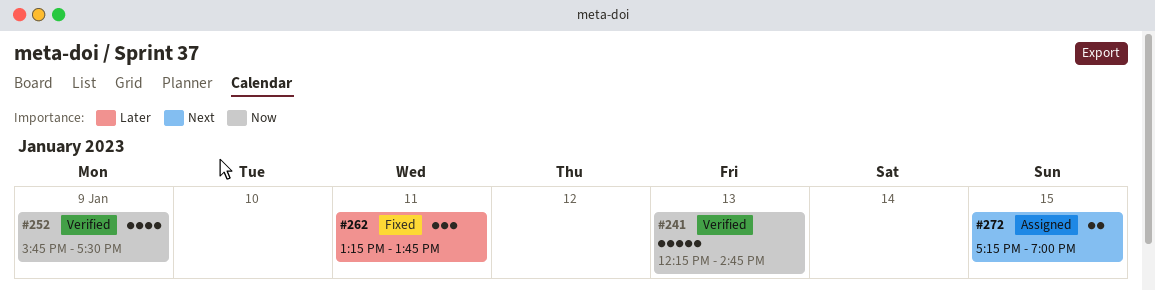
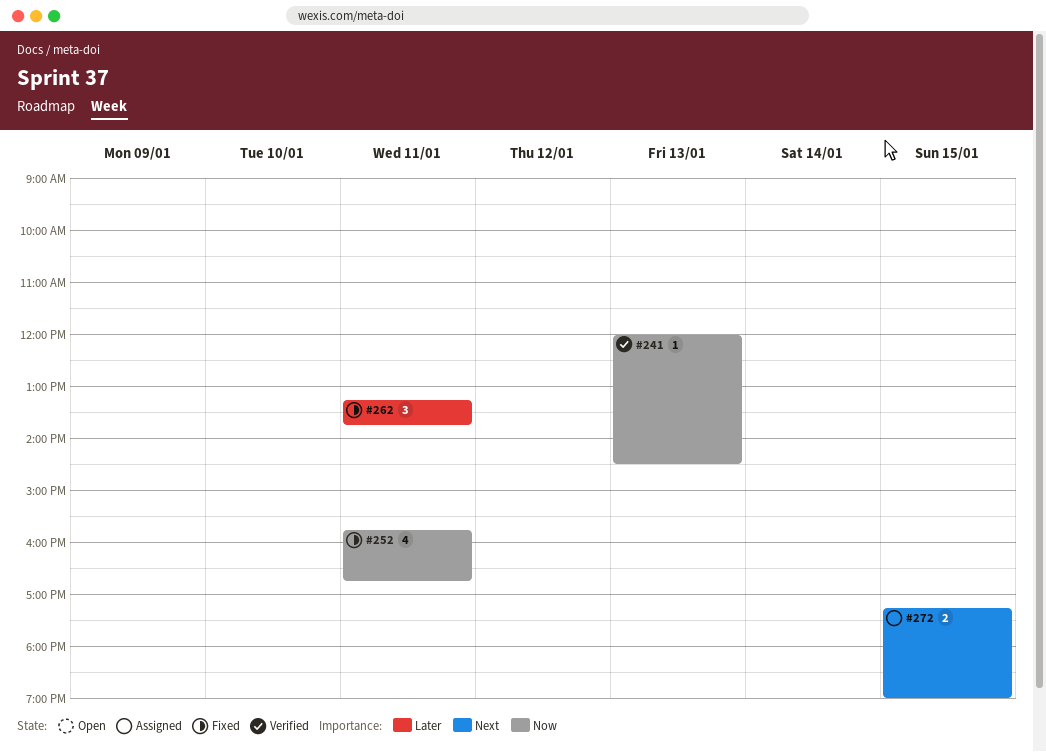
#241, estimate: 5 -> 1
#241, begins: 12:15 -> 12:00
#241, ends: 14:45 -> 14:30
#252, status: Verified -> Fixed
#252, day: Jan 9 -> Jan 11
#252, ends: 17:30 -> 16:45

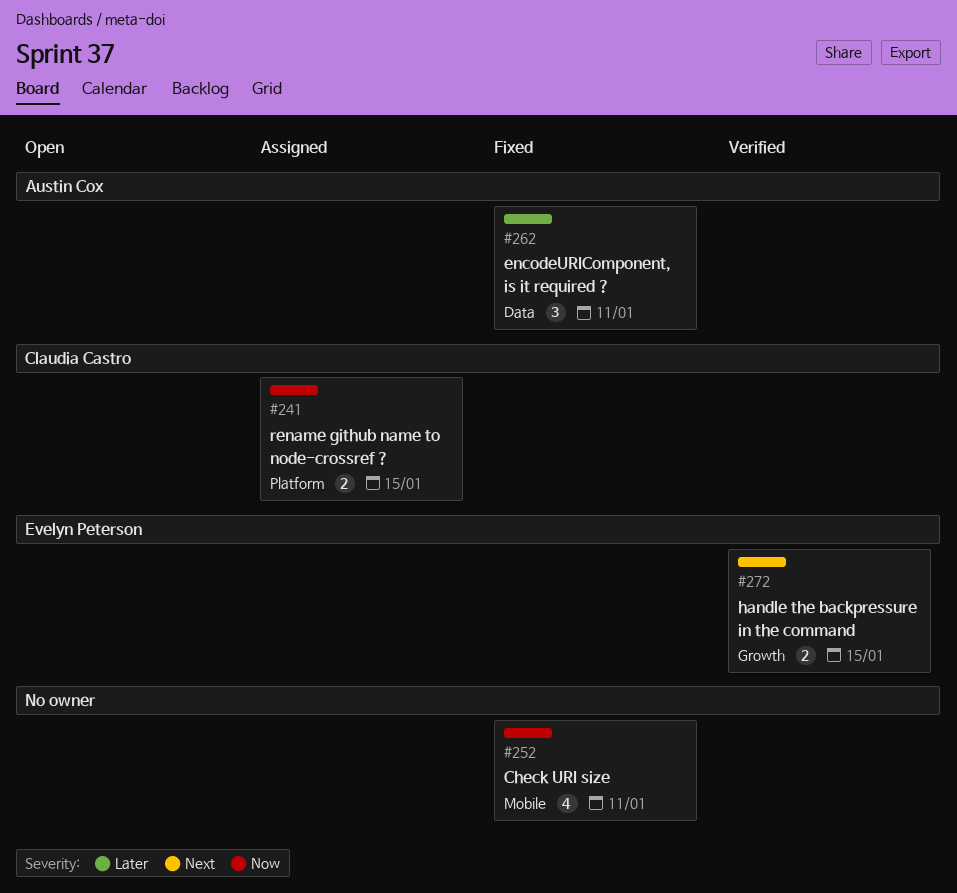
#241, status: Verified -> Assigned
#241, estimate: 1 -> 2
#241, day: Jan 13 -> Jan 15
#272, status: Assigned -> Verified

